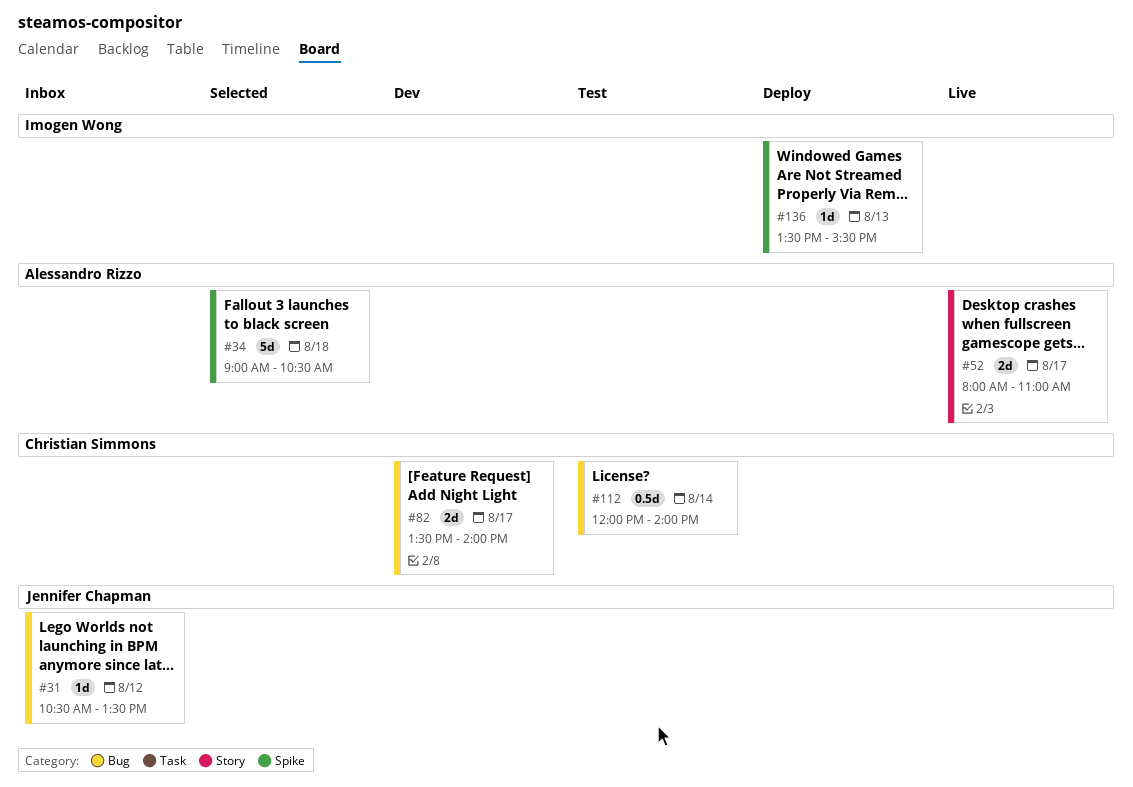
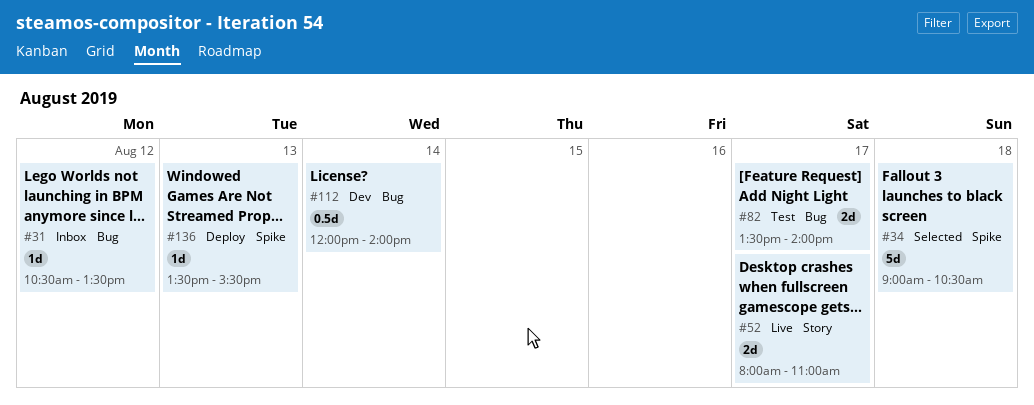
#82, status: Dev -> Test
#112, status: Test -> Dev

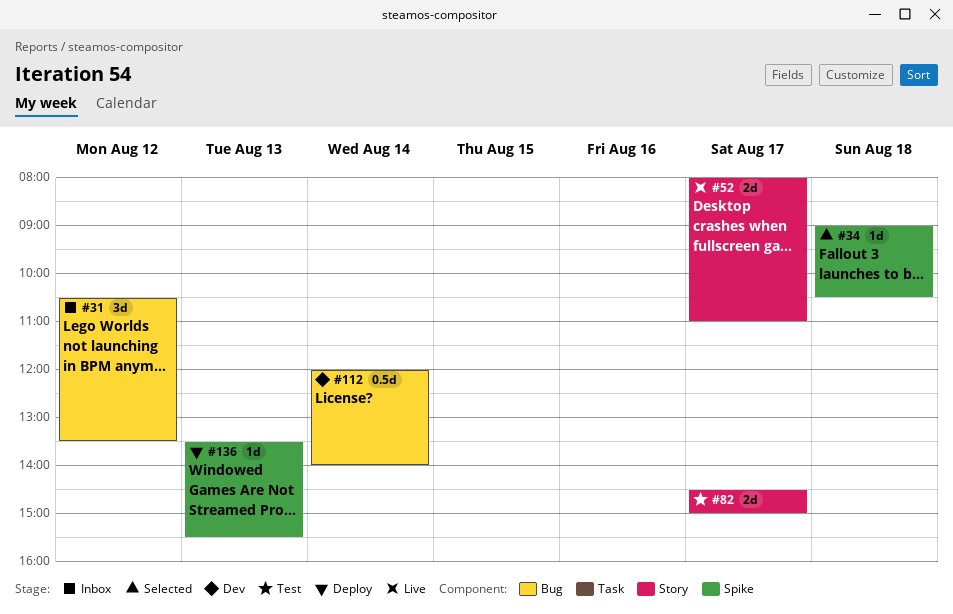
#31, estimate: 1d -> 3d
#34, estimate: 5d -> 1d
#82, label: Bug -> Story
#82, begins: 13:30 -> 14:30
#82, ends: 14:00 -> 15:00

